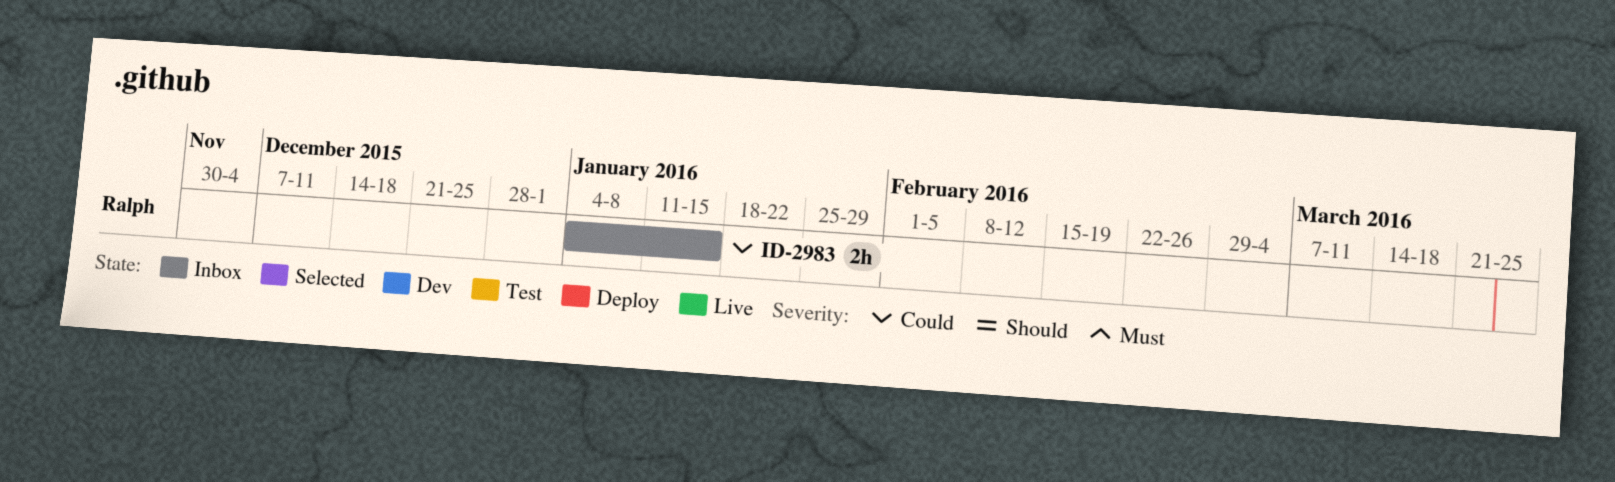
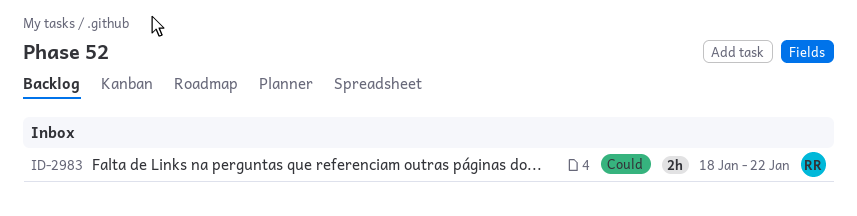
ID-2983, start: Jan 4 -> Jan 18
ID-2983, due: Jan 15 -> Jan 22

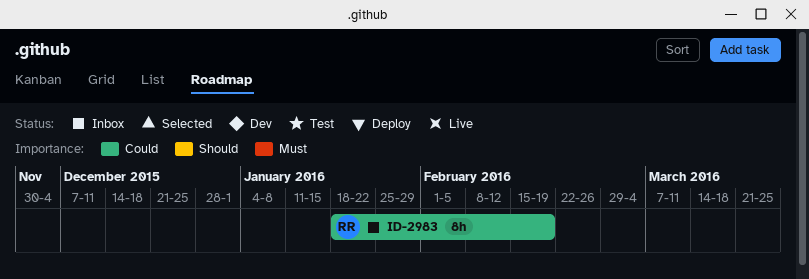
ID-2983, estimate: 2h -> 8h
ID-2983, due: Jan 22 -> Feb 19

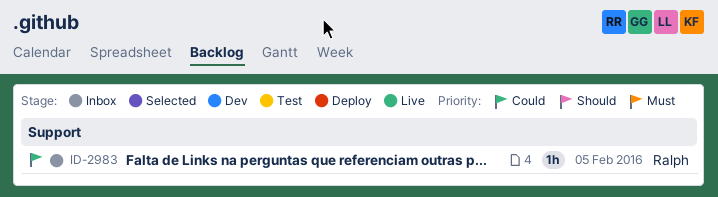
ID-2983, estimate: 8h -> 1h
ID-2983, due: Feb 19 -> Feb 5

